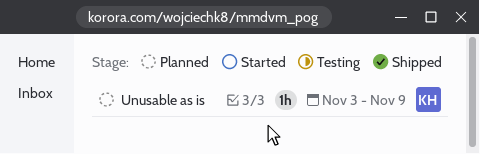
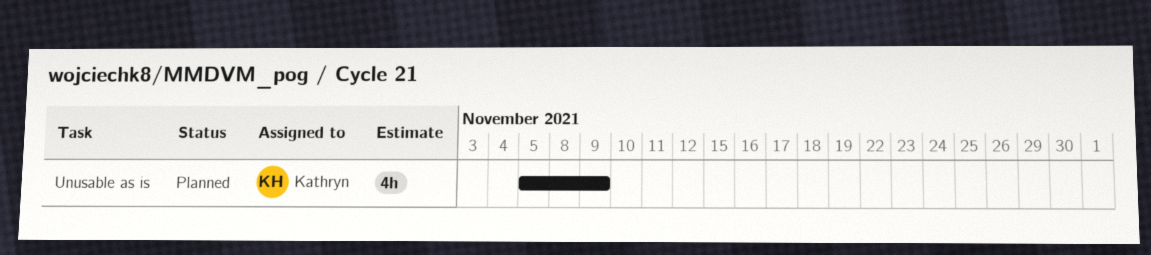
Unusable as is, estimate: 1h -> 4h
Unusable as is, start: Nov 3 -> Nov 5

